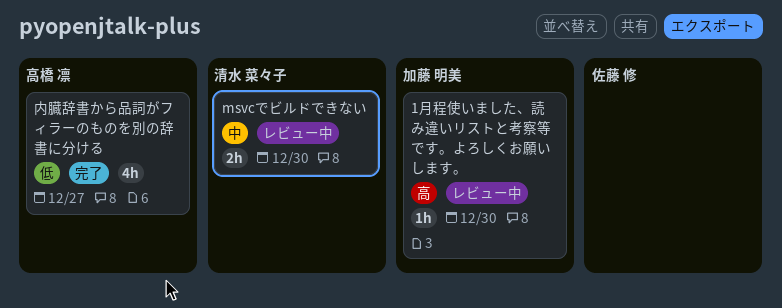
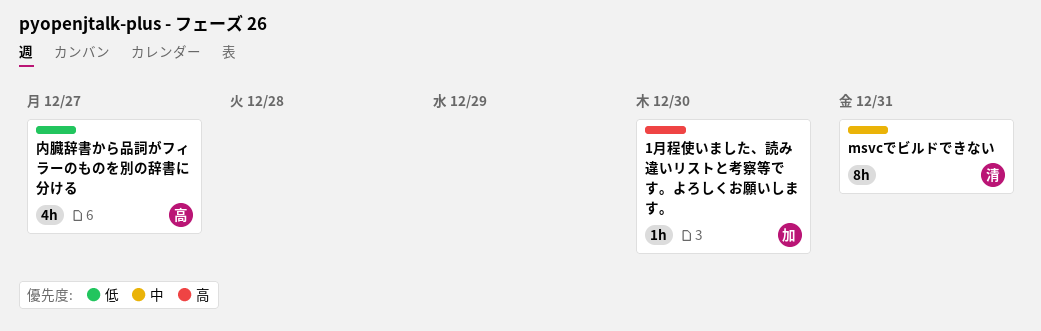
msvcでビルドできない, estimate: 2h -> 8h
msvcでビルドできない, due: Dec 30 -> Dec 31

